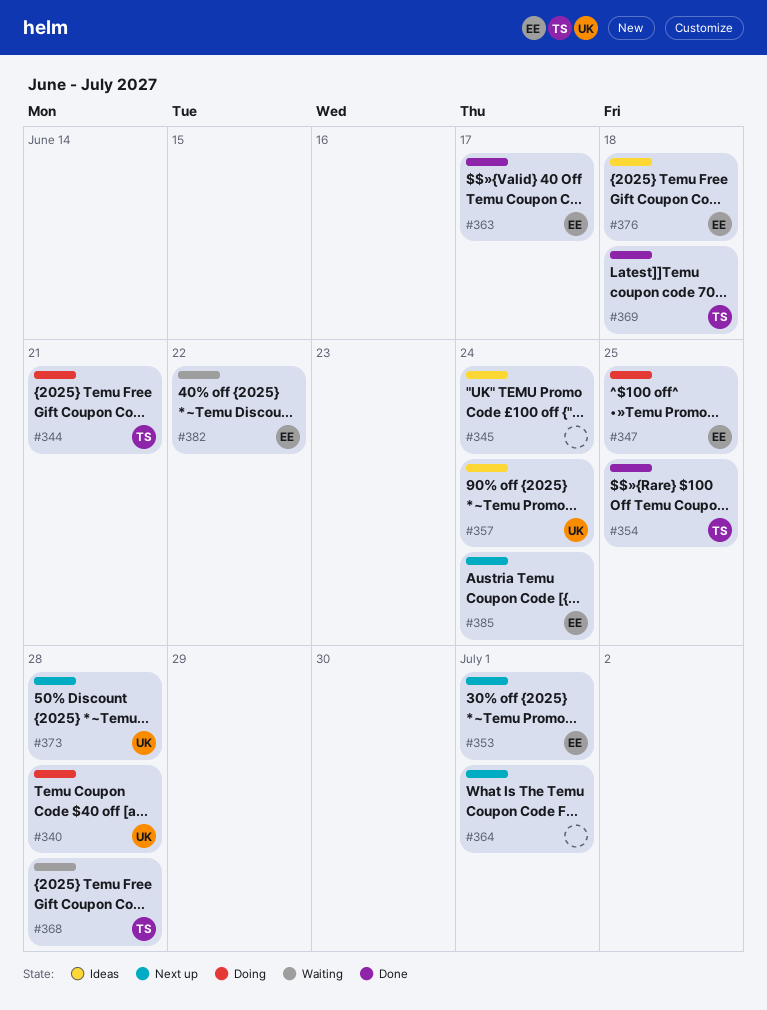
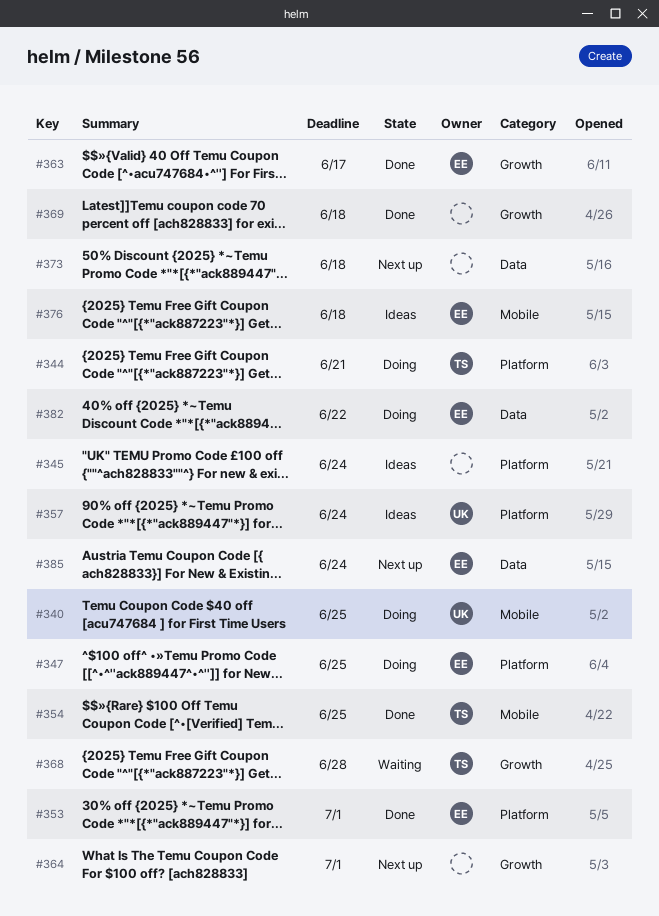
#340, due: Jun 28 -> Jun 25
#353, status: Next up -> Done
#369, owner: TS -> none
#373, owner: UK -> none
#373, due: Jun 28 -> Jun 18
#382, status: Waiting -> Doing

